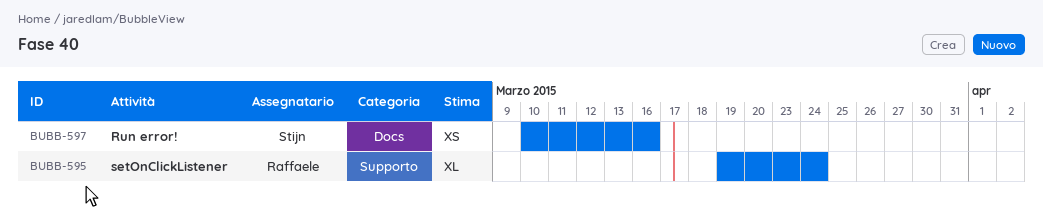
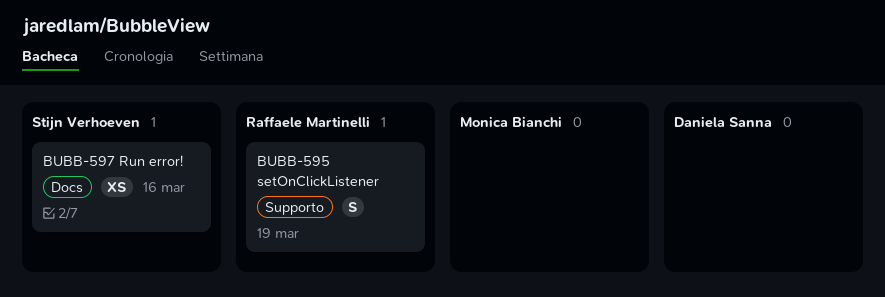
BUBB-595, estimate: XL -> S
BUBB-595, due: Mar 24 -> Mar 19

